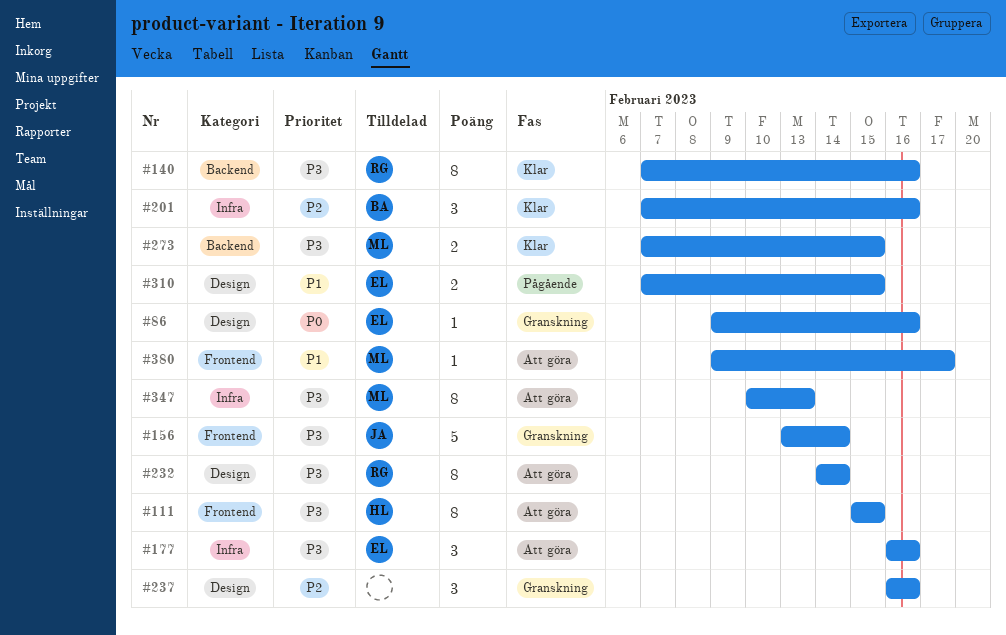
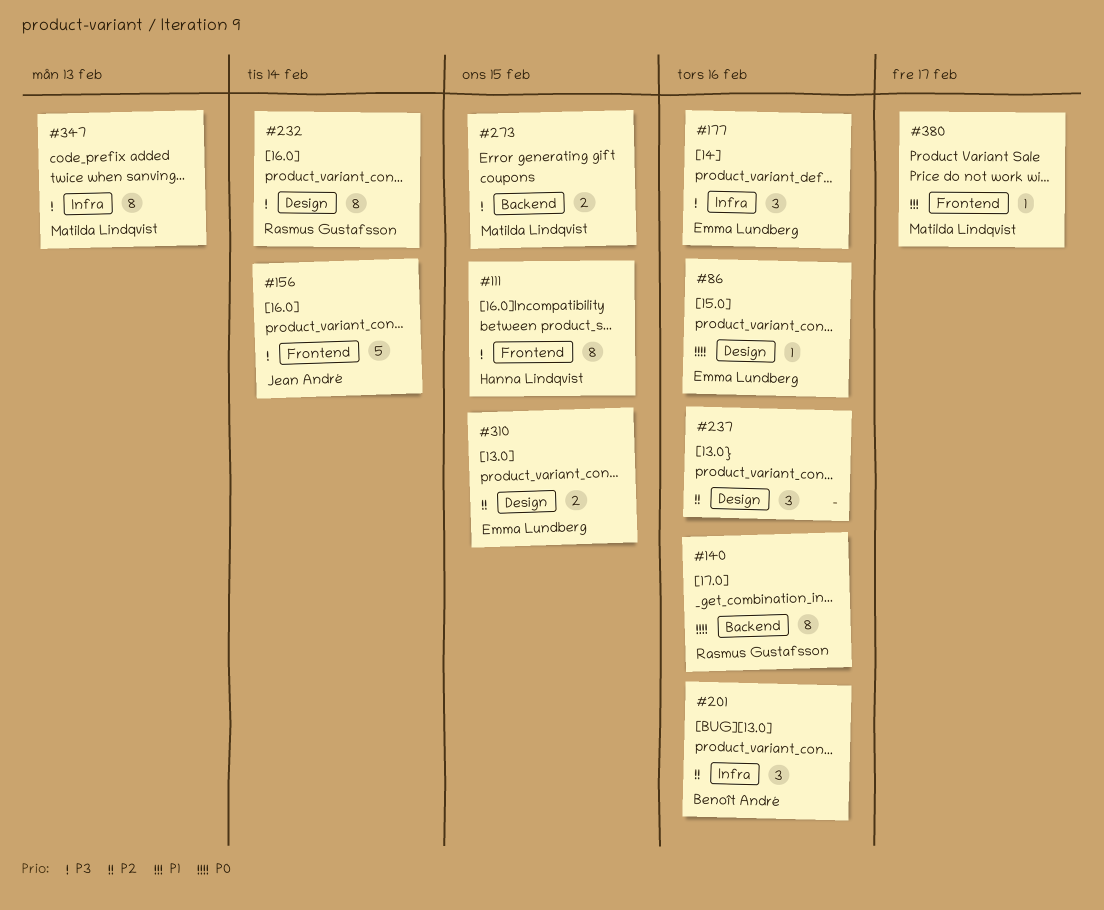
#140, priority: P3 -> P0
#310, priority: P1 -> P2

